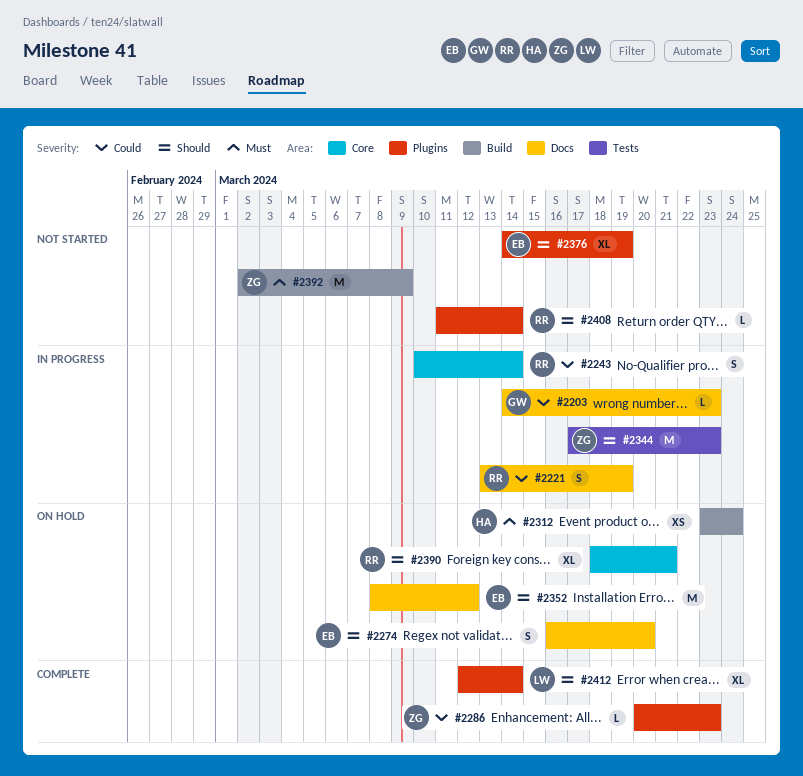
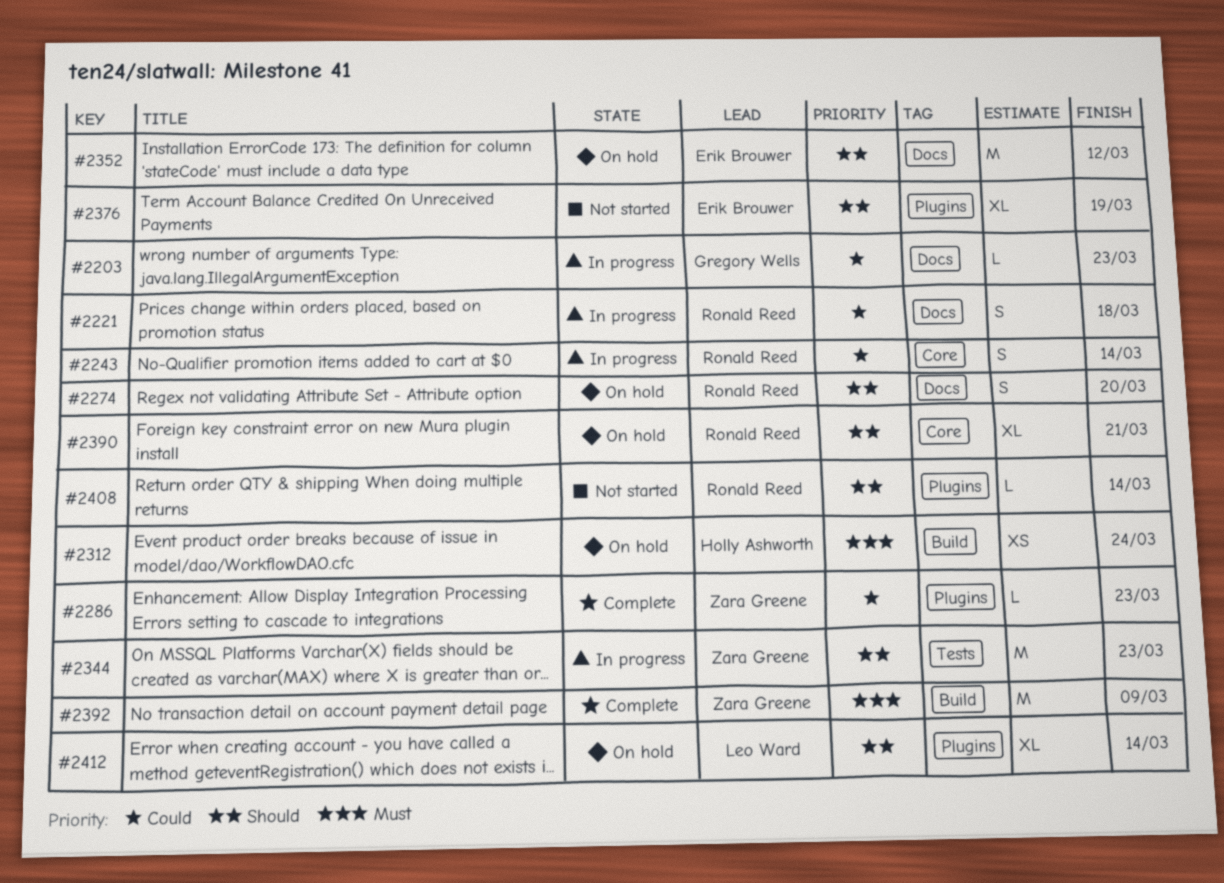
#2221, due: Mar 19 -> Mar 18
#2274, owner: Erik Brouwer -> Ronald Reed
#2392, status: Not started -> Complete
#2412, status: Complete -> On hold

